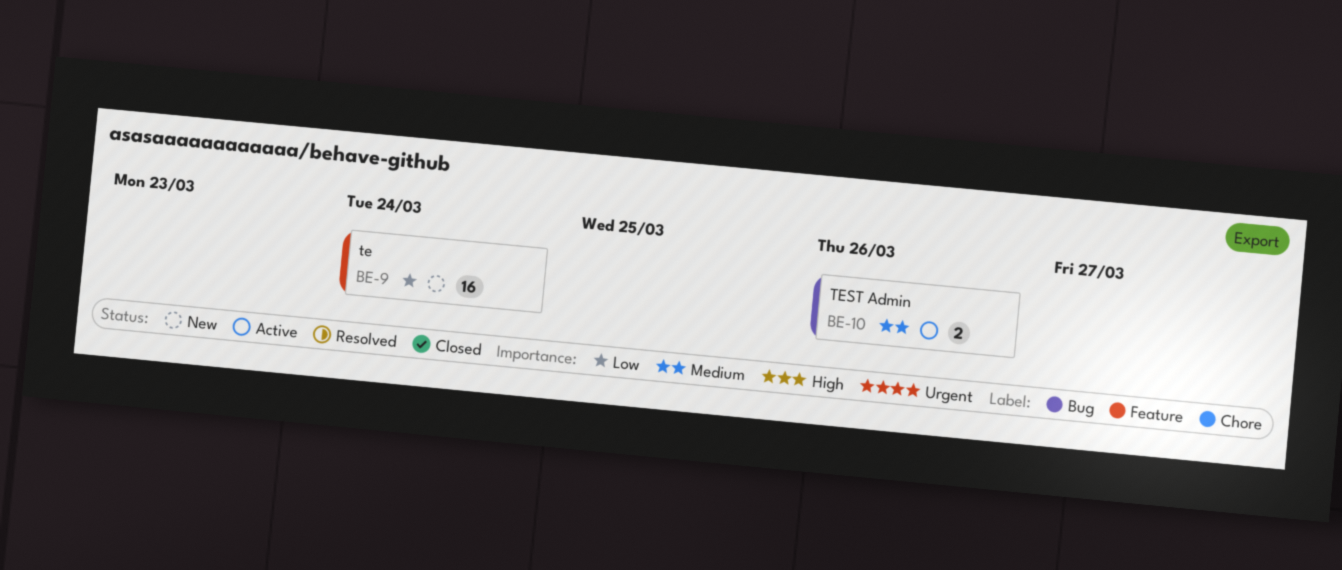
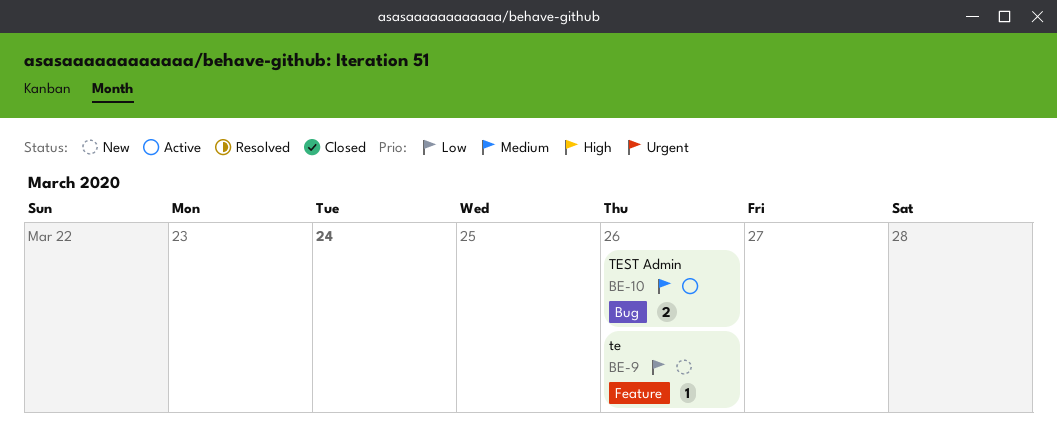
BE-9, estimate: 16 -> 1
BE-9, due: Mar 24 -> Mar 26

